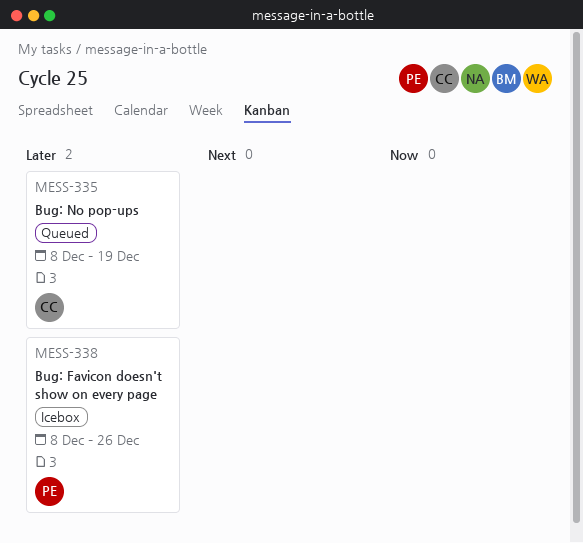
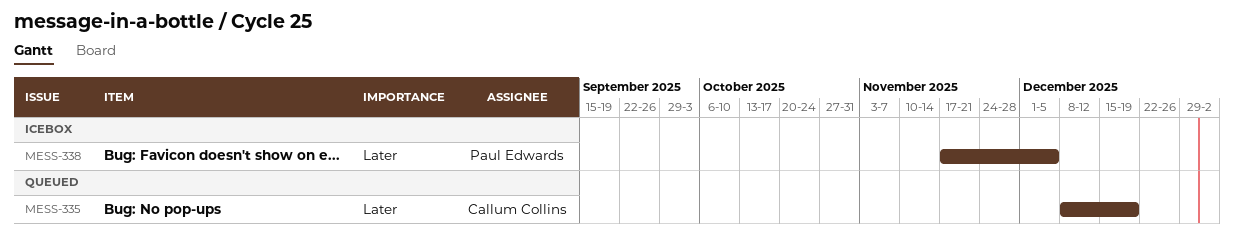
MESS-338, start: Dec 8 -> Nov 17
MESS-338, due: Dec 26 -> Dec 5

